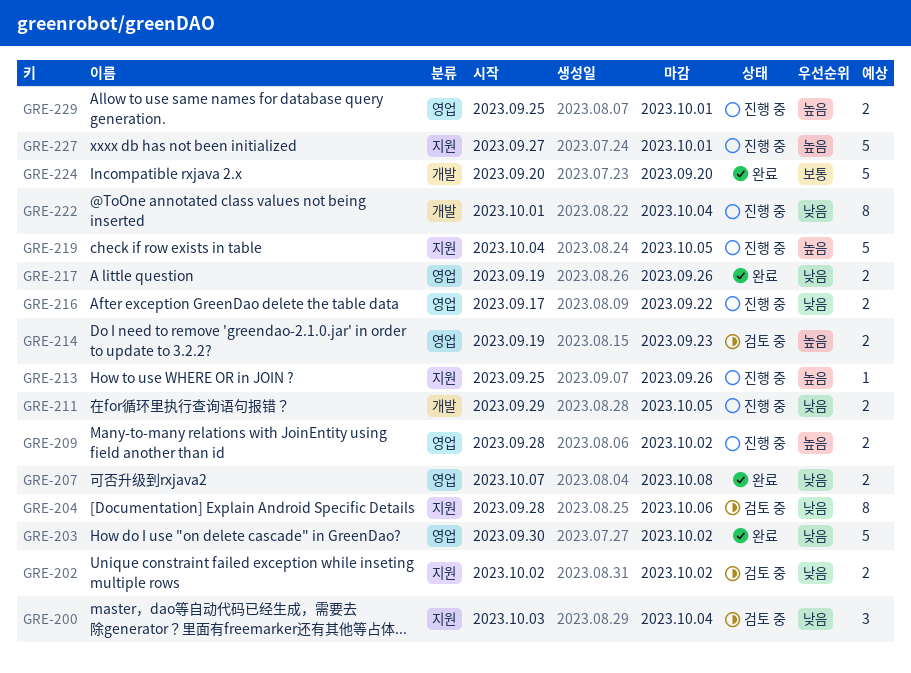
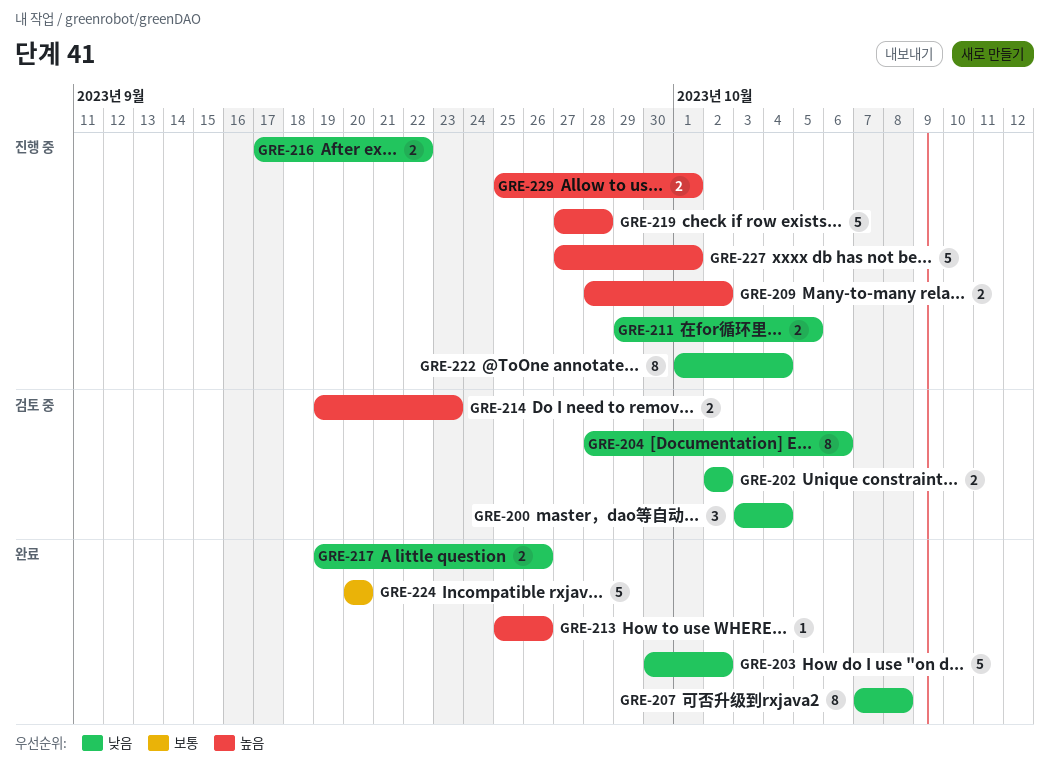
GRE-207, estimate: 2 -> 8
GRE-213, status: 진행 중 -> 완료
GRE-219, start: Oct 4 -> Sep 27
GRE-219, due: Oct 5 -> Sep 28

